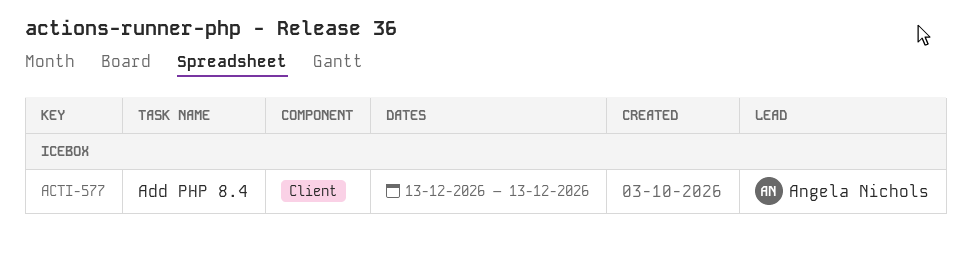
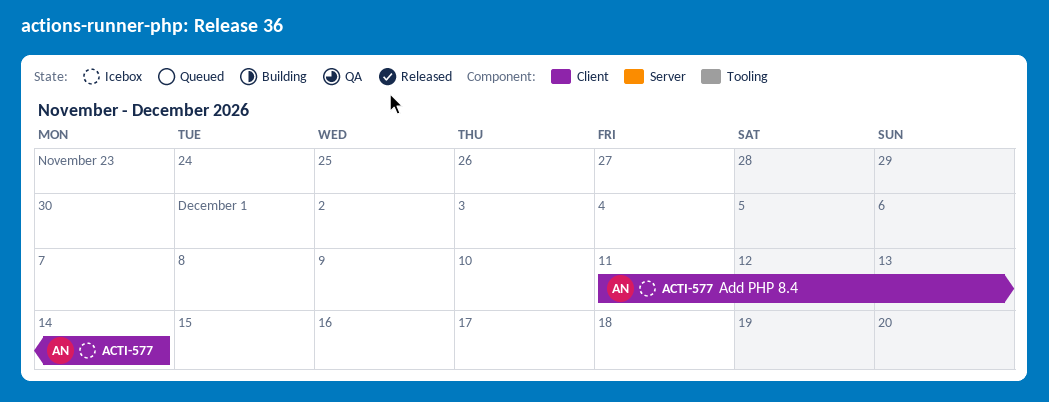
ACTI-577, start: Dec 13 -> Dec 11
ACTI-577, due: Dec 13 -> Dec 14

